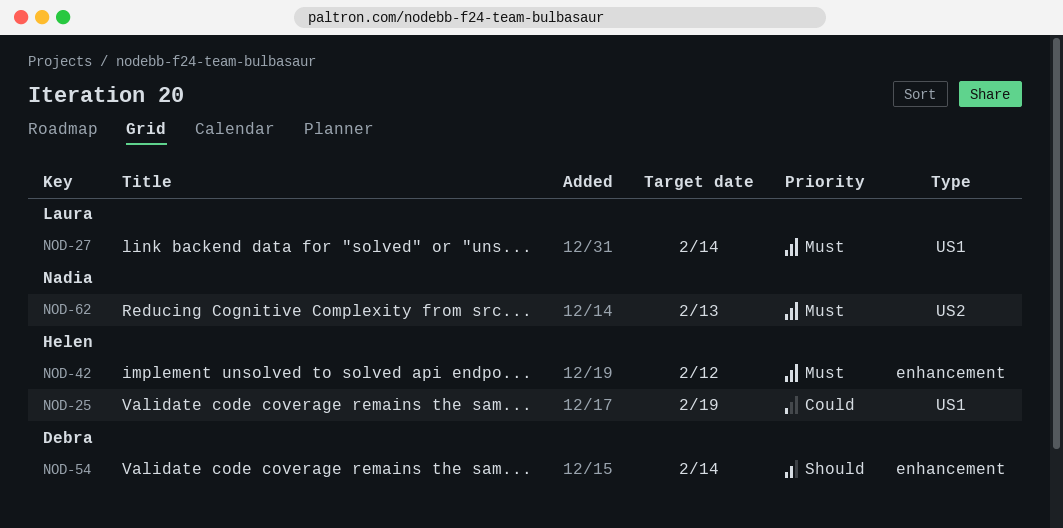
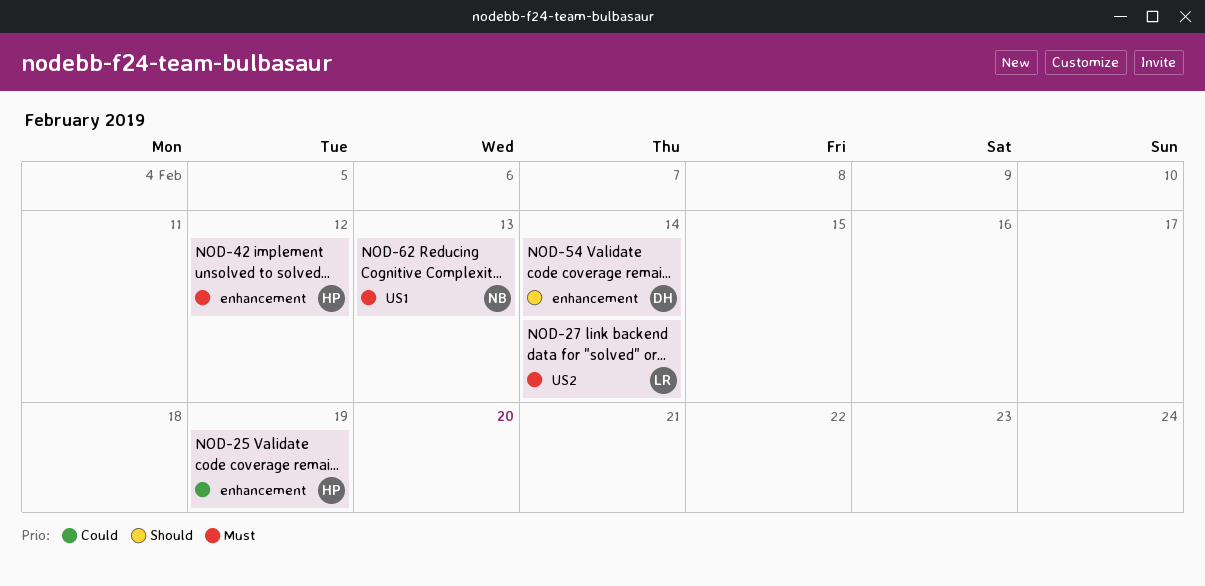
NOD-25, label: US1 -> enhancement
NOD-27, label: US1 -> US2
NOD-62, label: US2 -> US1

